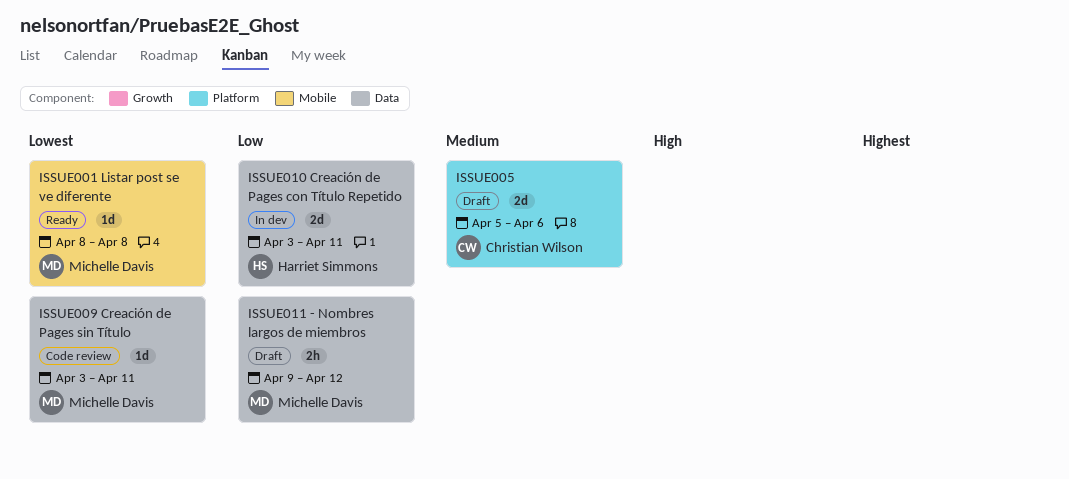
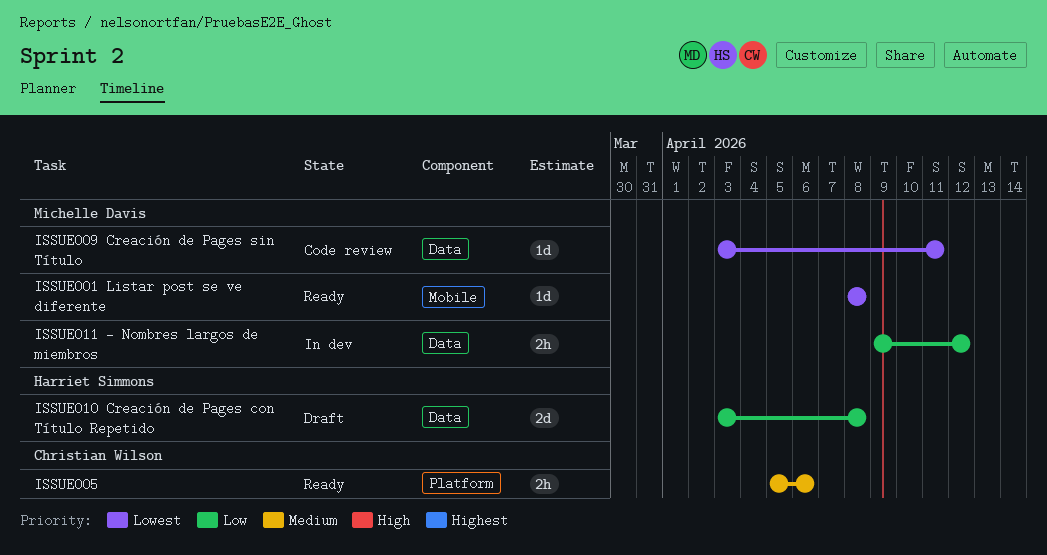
ISSUE005, status: Draft -> Ready
ISSUE005, estimate: 2d -> 2h
ISSUE010 Creación de Pages con Título Repetido, status: In dev -> Draft
ISSUE010 Creación de Pages con Título Repetido, due: Apr 11 -> Apr 8
ISSUE011 - Nombres largos de miembros, status: Draft -> In dev

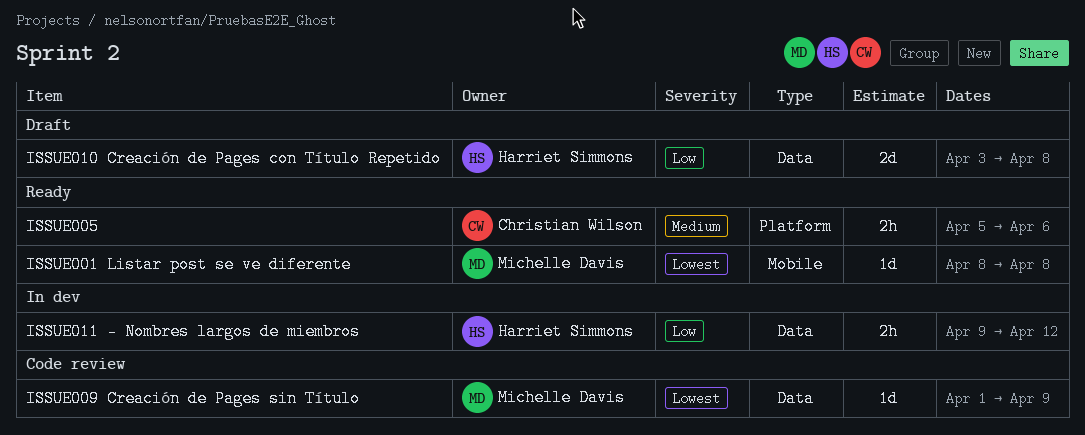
ISSUE009 Creación de Pages sin Título, start: Apr 3 -> Apr 1
ISSUE009 Creación de Pages sin Título, due: Apr 11 -> Apr 9
ISSUE011 - Nombres largos de miembros, owner: Michelle Davis -> Harriet Simmons

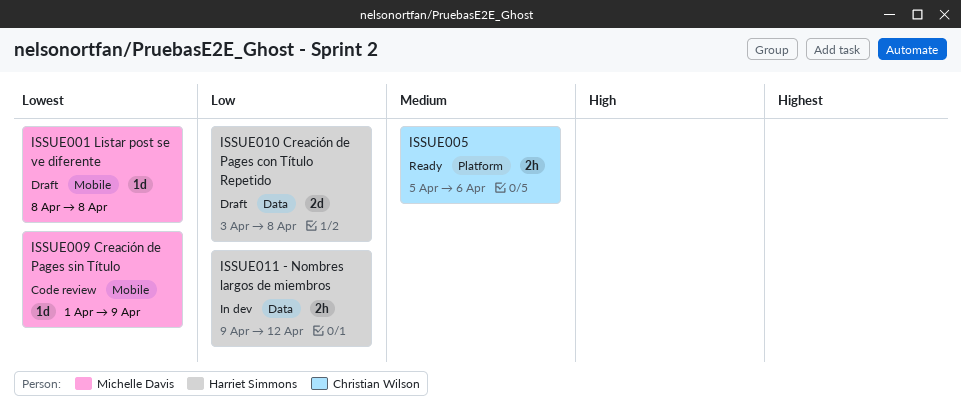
ISSUE001 Listar post se ve diferente, status: Ready -> Draft
ISSUE009 Creación de Pages sin Título, label: Data -> Mobile

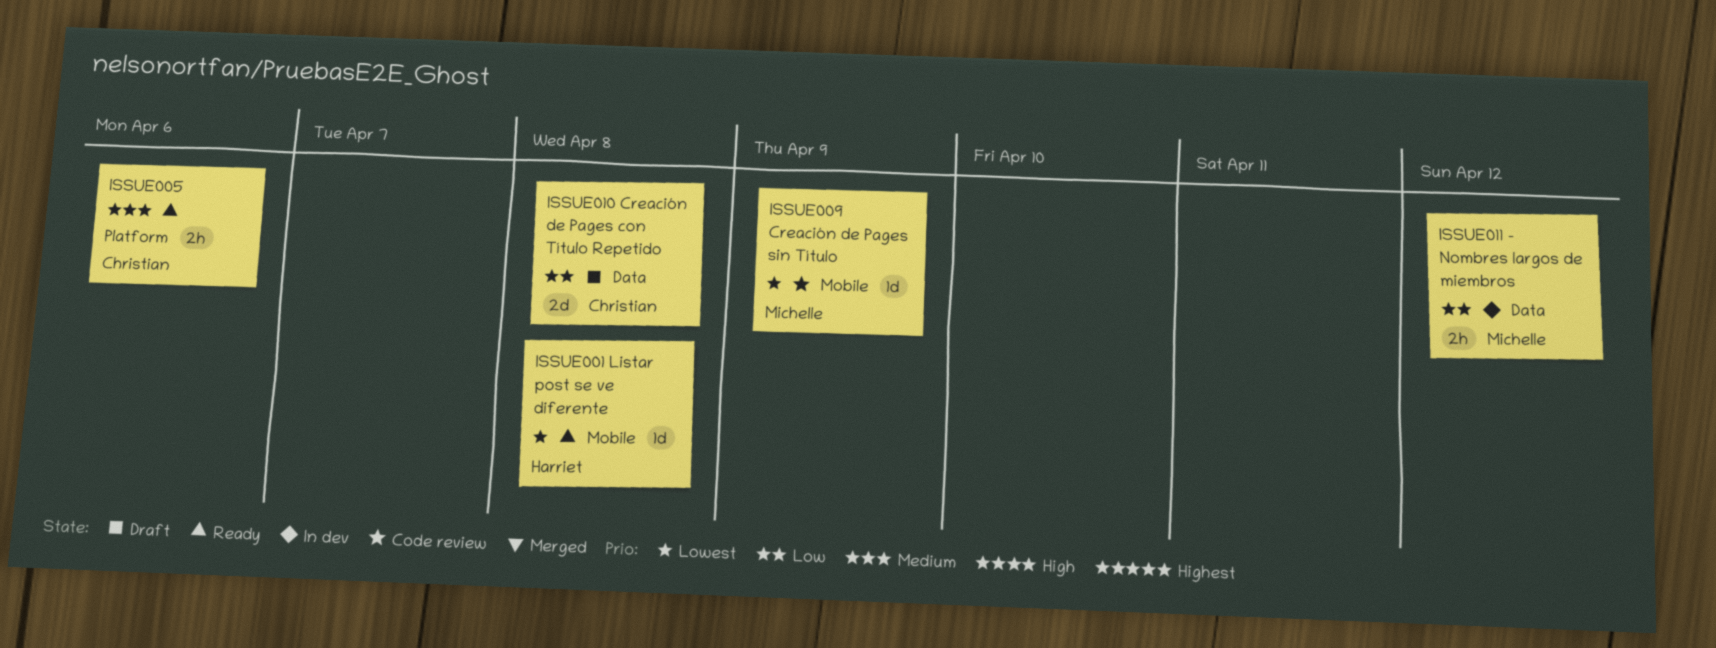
ISSUE001 Listar post se ve diferente, status: Draft -> Ready
ISSUE001 Listar post se ve diferente, owner: Michelle Davis -> Harriet Simmons
ISSUE010 Creación de Pages con Título Repetido, owner: Harriet Simmons -> Christian Wilson
ISSUE011 - Nombres largos de miembros, owner: Harriet Simmons -> Michelle Davis

